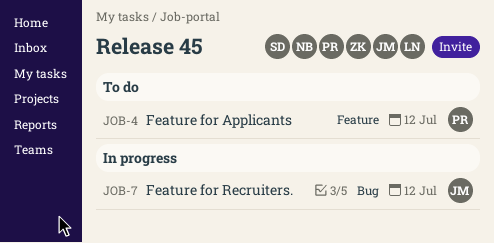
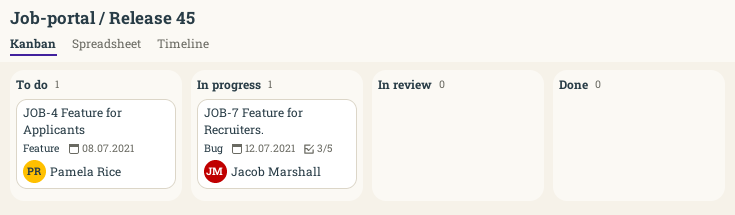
JOB-4, due: Jul 12 -> Jul 8

